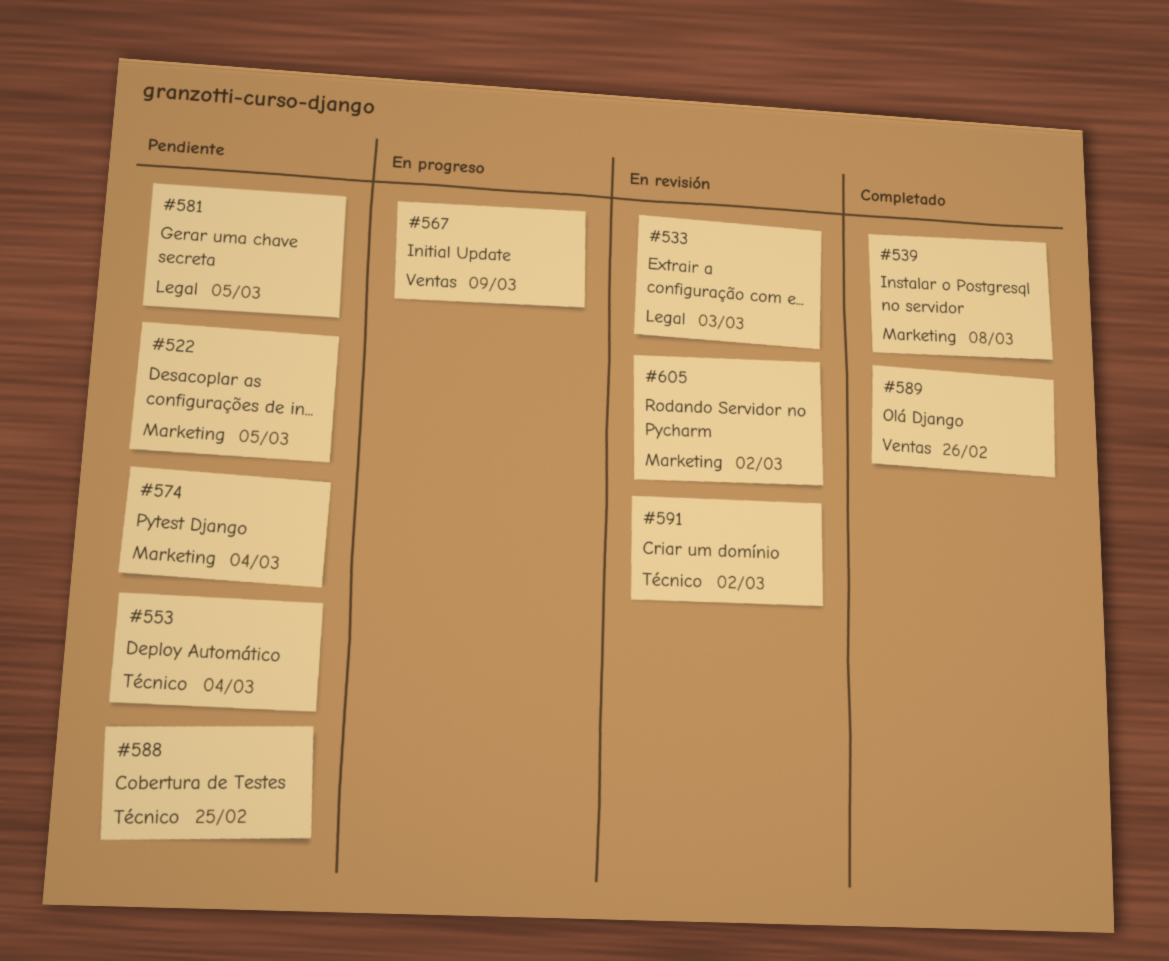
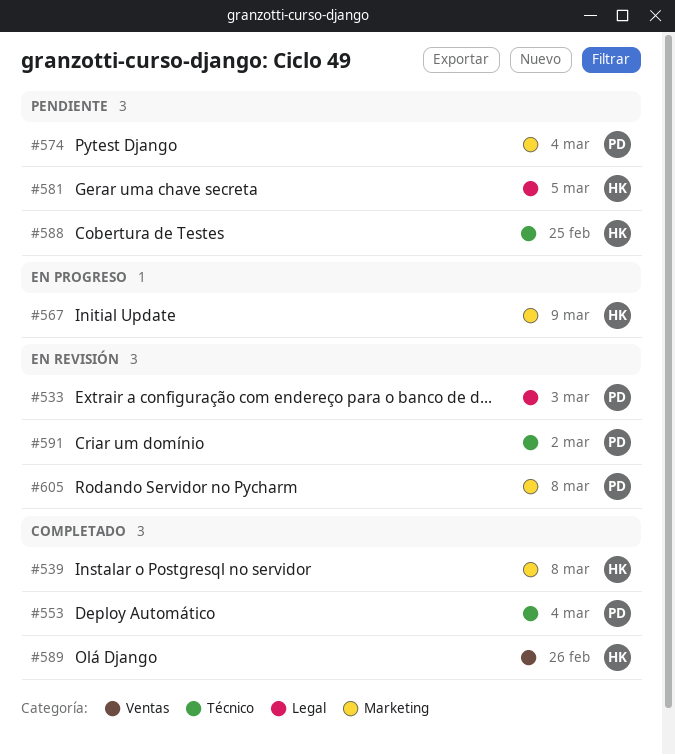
#522: present -> none
#553, status: Pendiente -> Completado
#567, label: Ventas -> Marketing
#605, due: Mar 2 -> Mar 8

